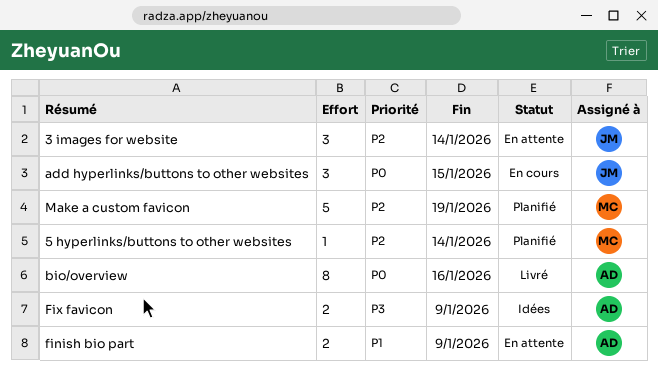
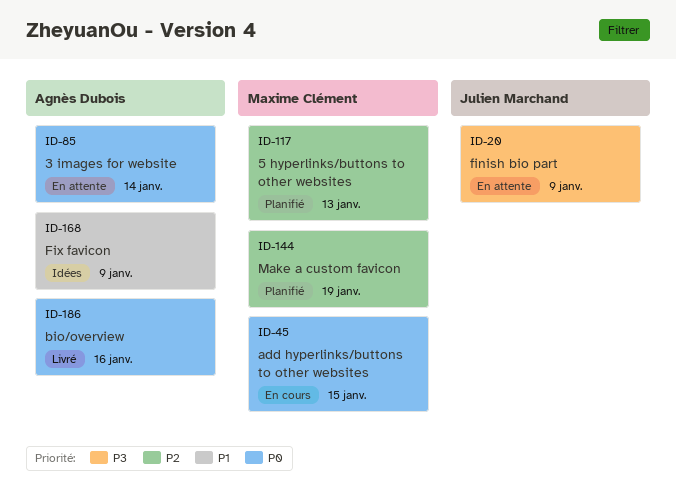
3 images for website, owner: Julien Marchand -> Agnès Dubois
3 images for website, priority: P2 -> P0
5 hyperlinks/buttons to other websites, due: Jan 14 -> Jan 13
add hyperlinks/buttons to other websites, owner: Julien Marchand -> Maxime Clément
finish bio part, owner: Agnès Dubois -> Julien Marchand
finish bio part, priority: P1 -> P3
Fix favicon, priority: P3 -> P1

